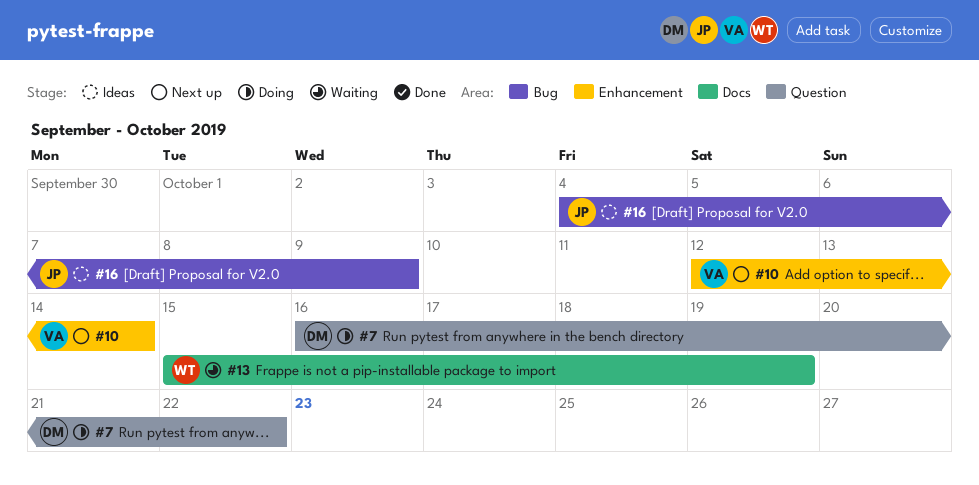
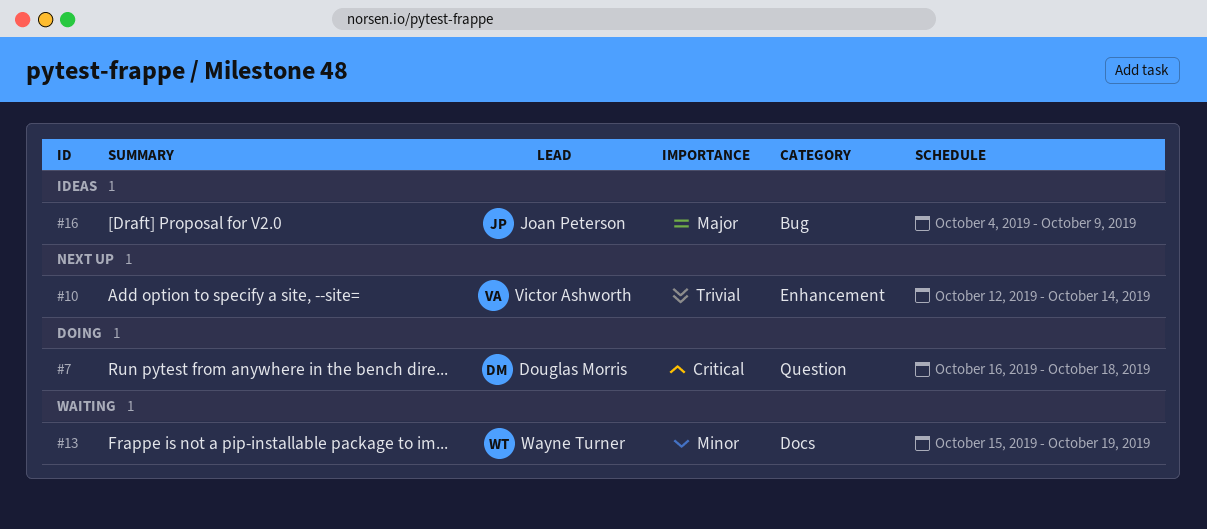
#7, due: Oct 22 -> Oct 18

